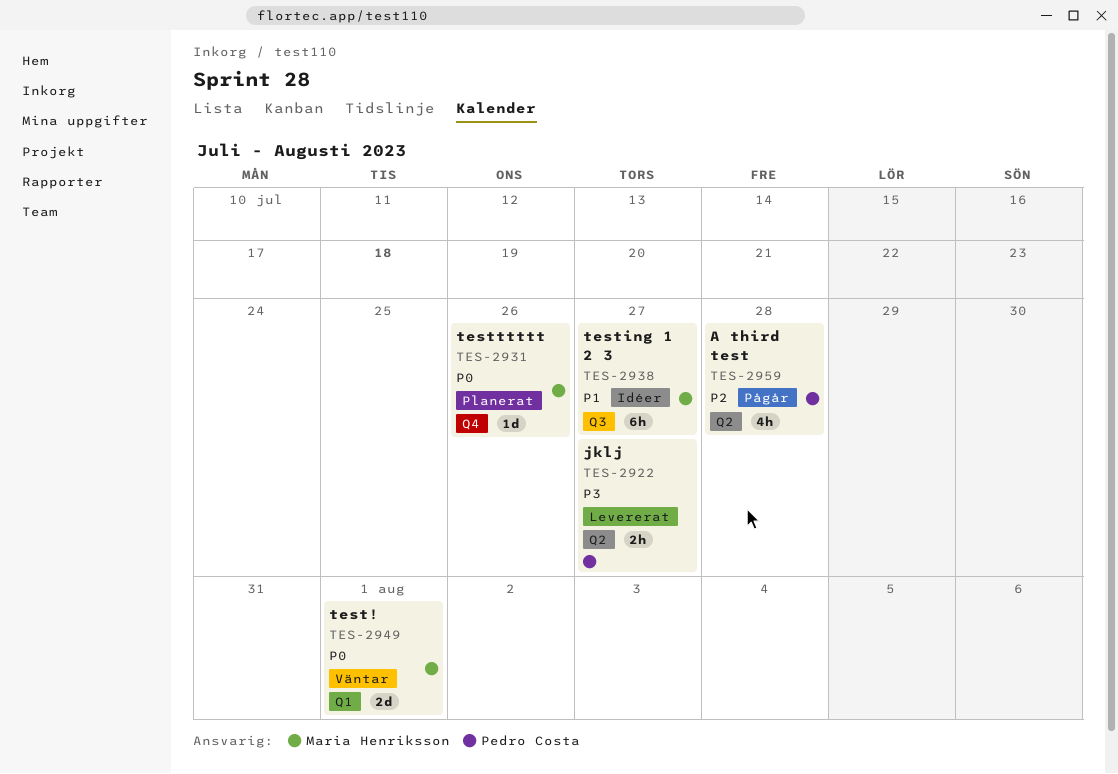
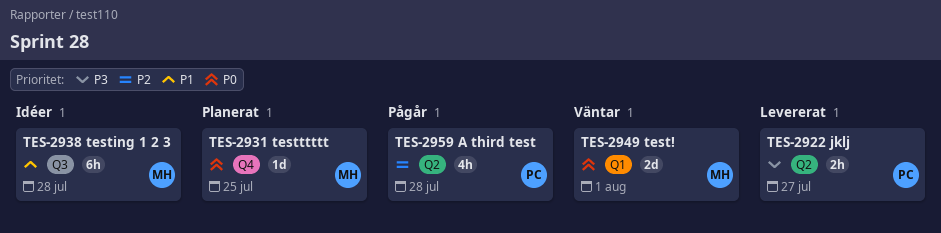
TES-2931, due: Jul 26 -> Jul 25
TES-2938, due: Jul 27 -> Jul 28

